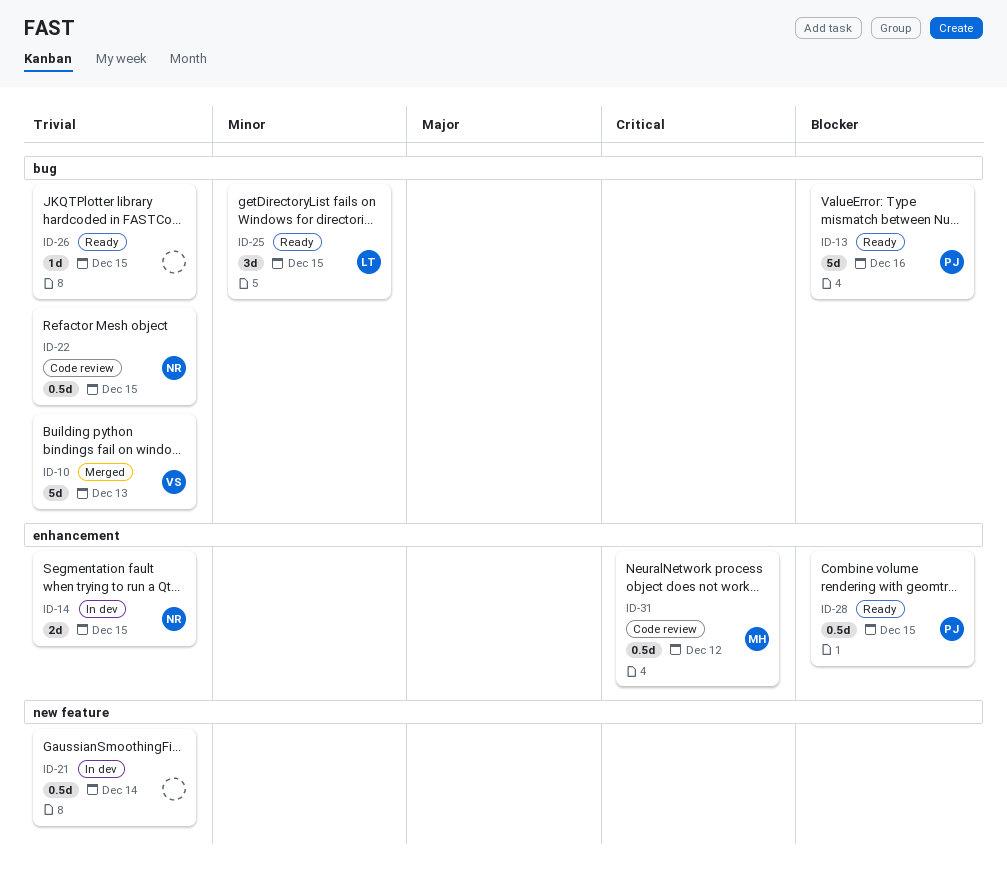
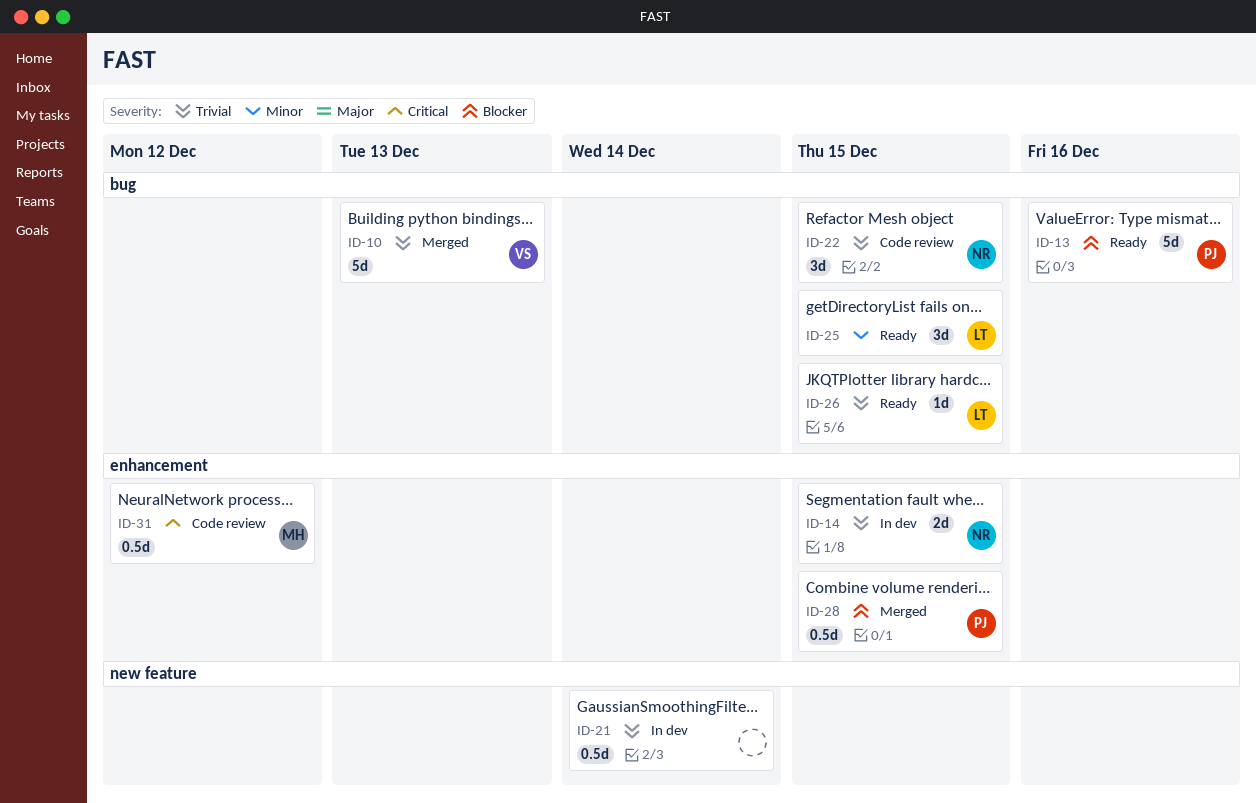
ID-22, estimate: 0.5d -> 3d
ID-26, owner: none -> LT
ID-28, status: Ready -> Merged

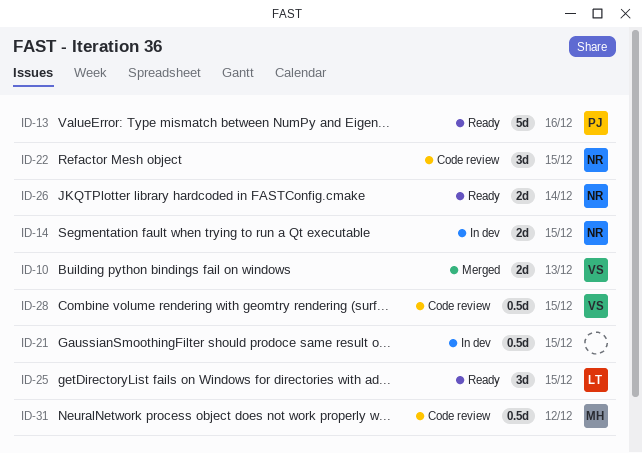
ID-10, estimate: 5d -> 2d
ID-21, due: Dec 14 -> Dec 15
ID-26, owner: LT -> NR
ID-26, estimate: 1d -> 2d
ID-26, due: Dec 15 -> Dec 14
ID-28, status: Merged -> Code review
ID-28, owner: PJ -> VS

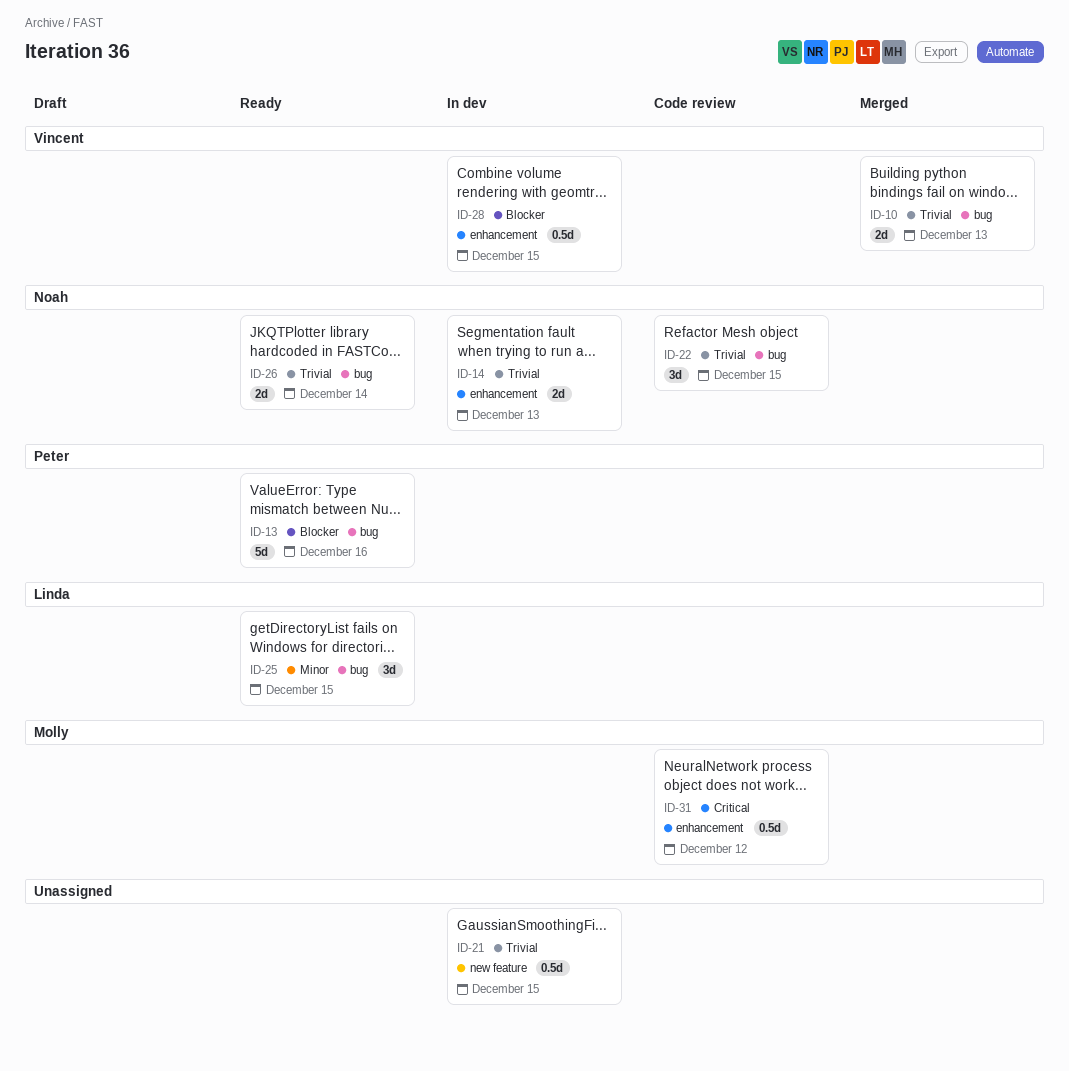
ID-14, due: Dec 15 -> Dec 13
ID-28, status: Code review -> In dev

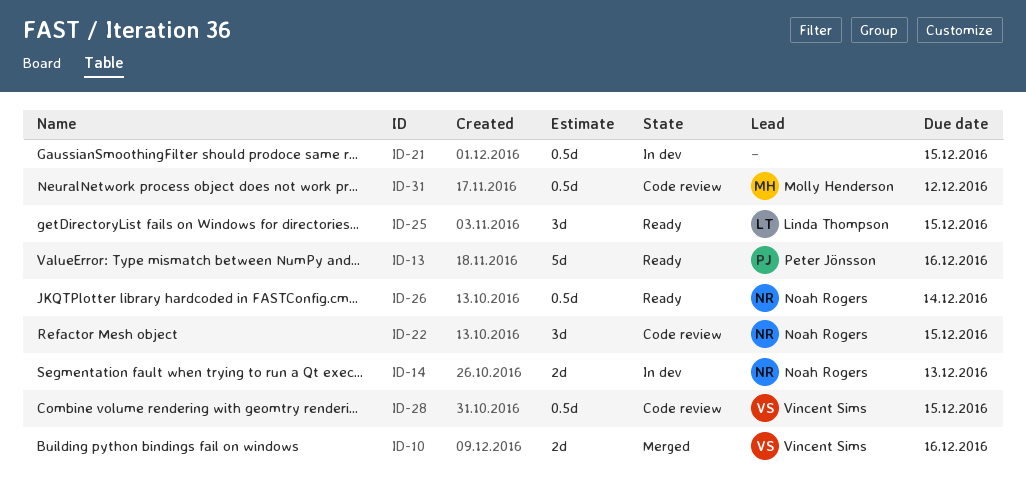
ID-10, due: Dec 13 -> Dec 16
ID-26, estimate: 2d -> 0.5d
ID-28, status: In dev -> Code review

